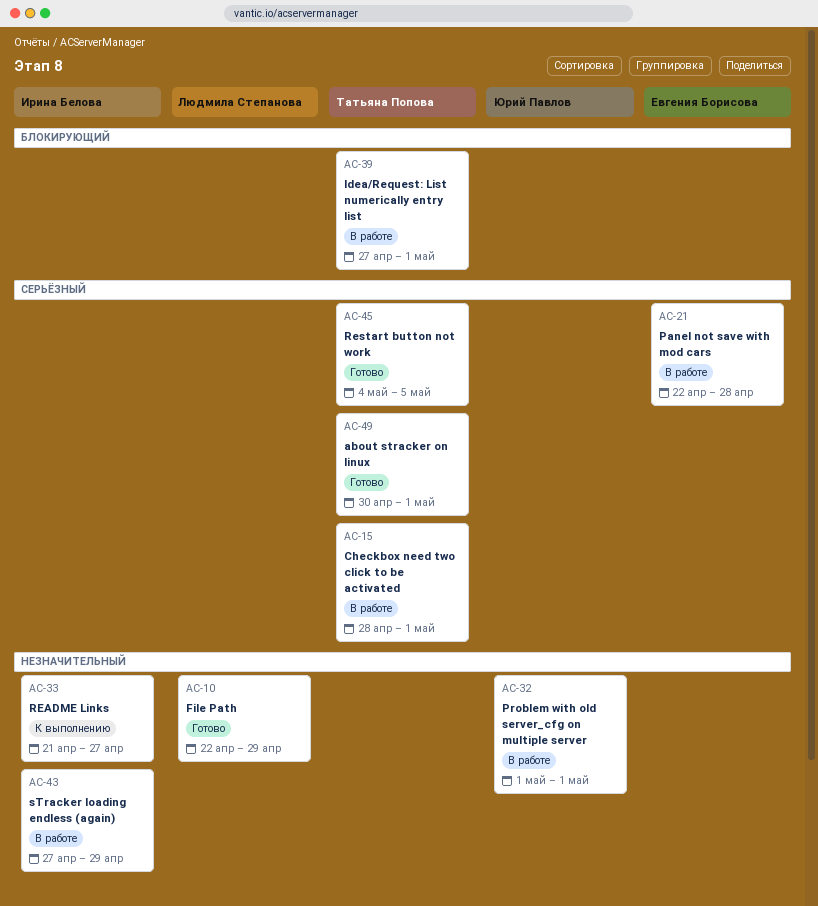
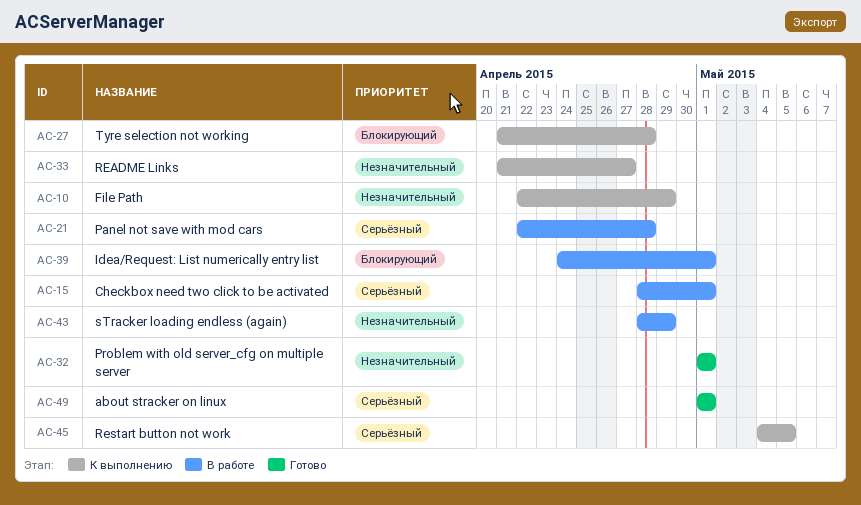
AC-10, status: Готово -> К выполнению
AC-27: none -> present
AC-32, status: В работе -> Готово
AC-39, start: Apr 27 -> Apr 24
AC-43, start: Apr 27 -> Apr 28
AC-45, status: Готово -> К выполнению
AC-49, start: Apr 30 -> May 1

